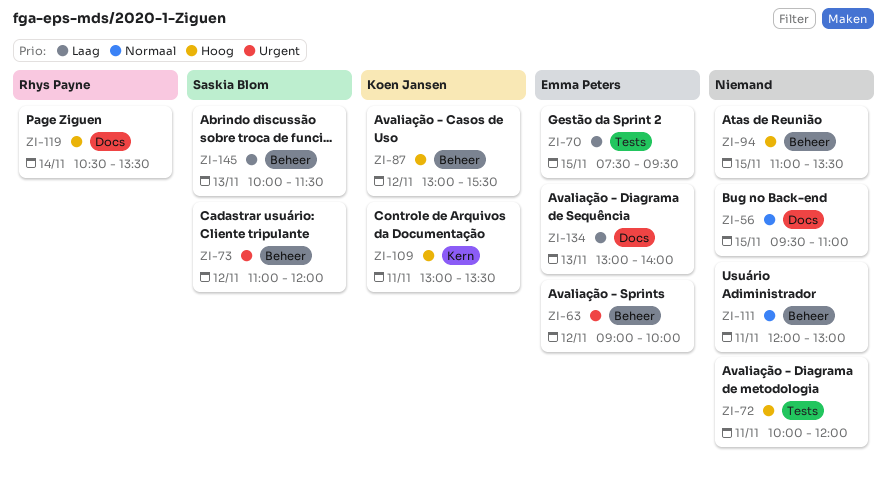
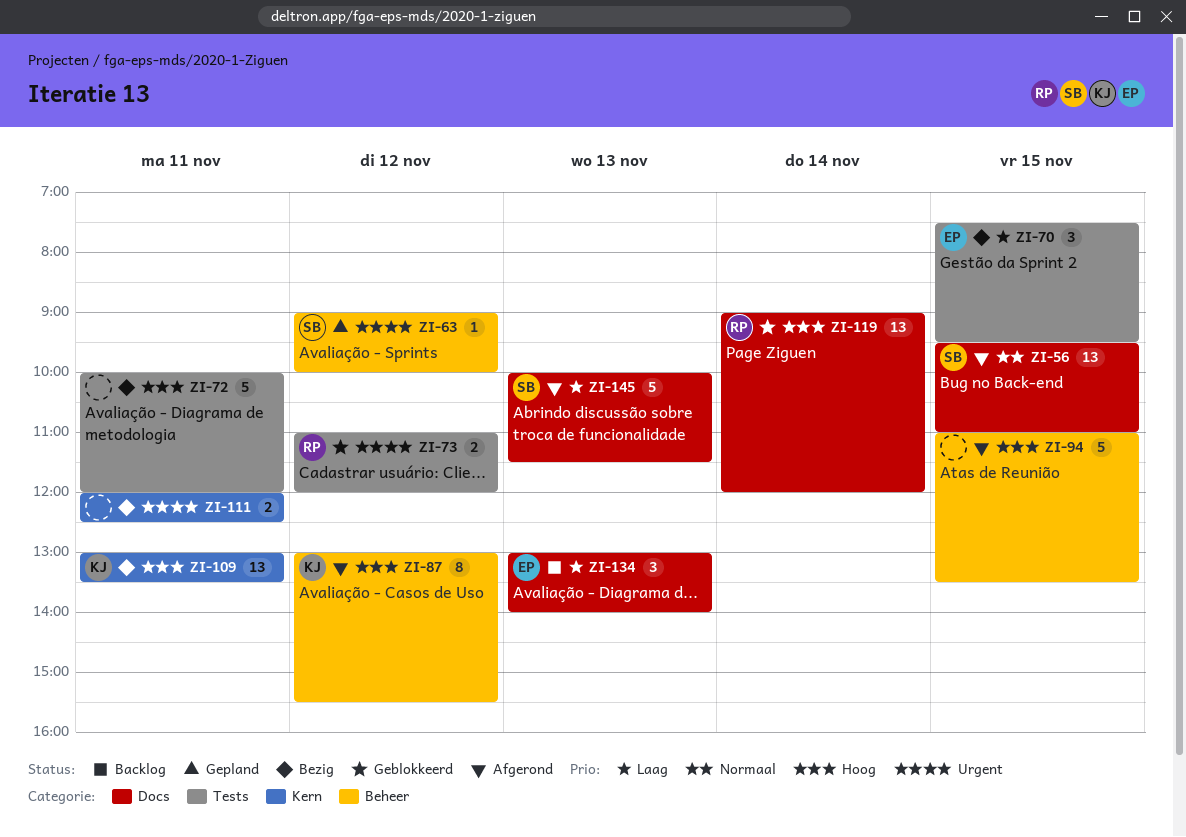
ZI-56, owner: none -> Saskia Blom
ZI-63, owner: Emma Peters -> Saskia Blom
ZI-73, owner: Saskia Blom -> Rhys Payne
ZI-73, label: Beheer -> Tests
ZI-111, priority: Normaal -> Urgent
ZI-111, label: Beheer -> Kern
ZI-111, ends: 13:00 -> 12:30
ZI-119, begins: 10:30 -> 09:00
ZI-119, ends: 13:30 -> 12:00
ZI-145, label: Beheer -> Docs

